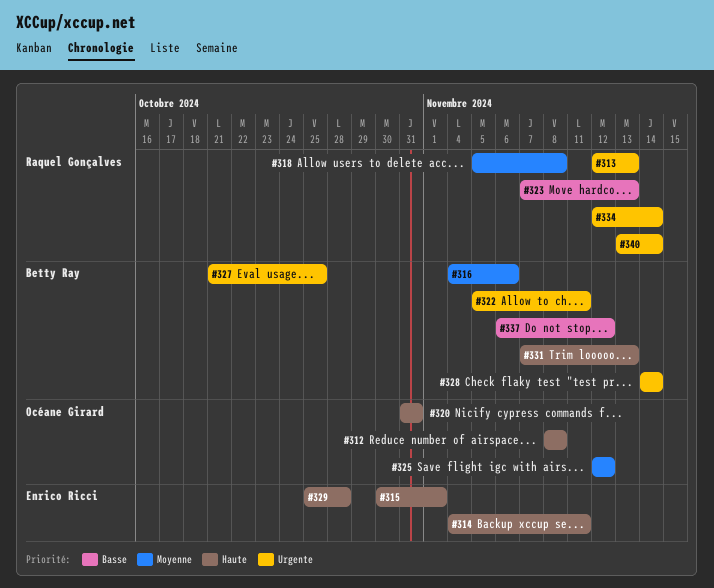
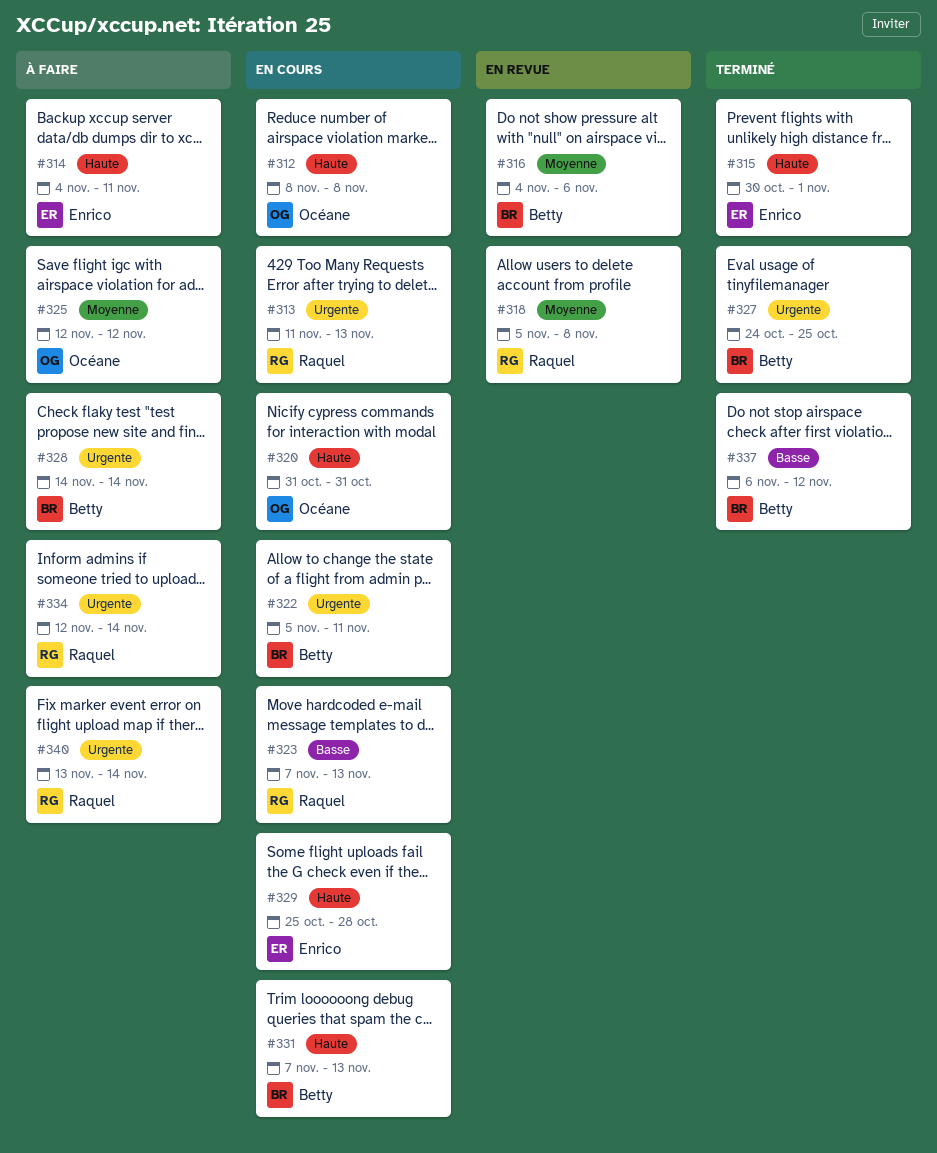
#313, start: Nov 12 -> Nov 11
#327, start: Oct 21 -> Oct 24

